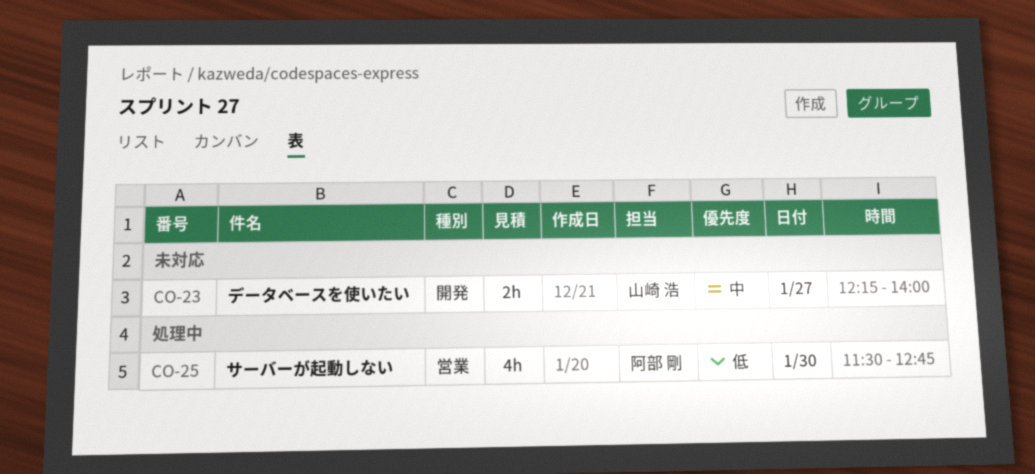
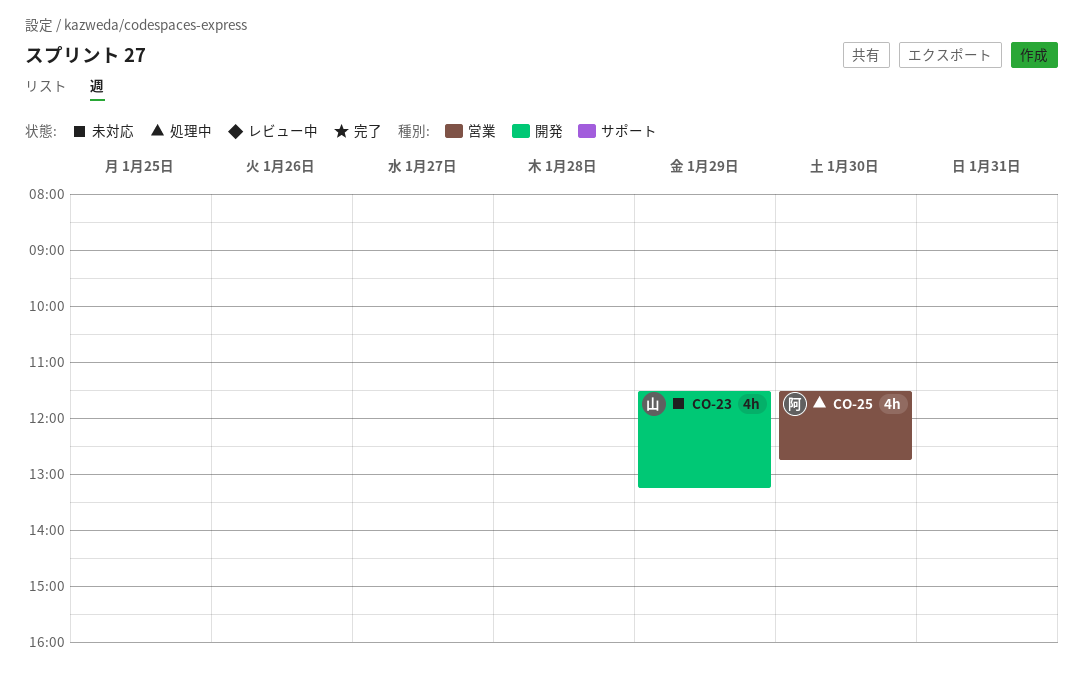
CO-23, estimate: 2h -> 4h
CO-23, day: Jan 27 -> Jan 29
CO-23, begins: 12:15 -> 11:30
CO-23, ends: 14:00 -> 13:15

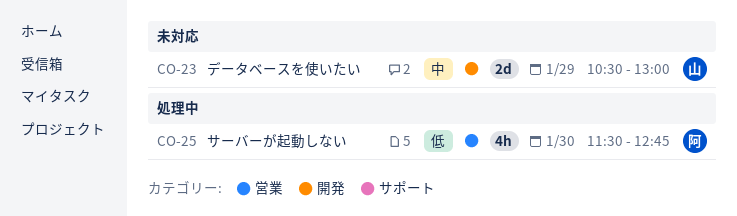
CO-23, estimate: 4h -> 2d
CO-23, begins: 11:30 -> 10:30
CO-23, ends: 13:15 -> 13:00

